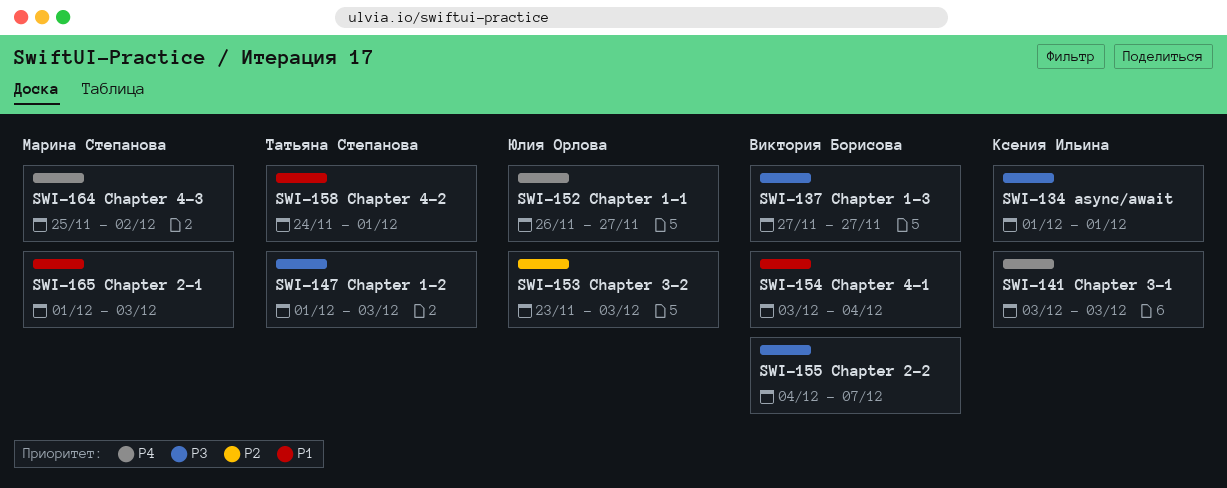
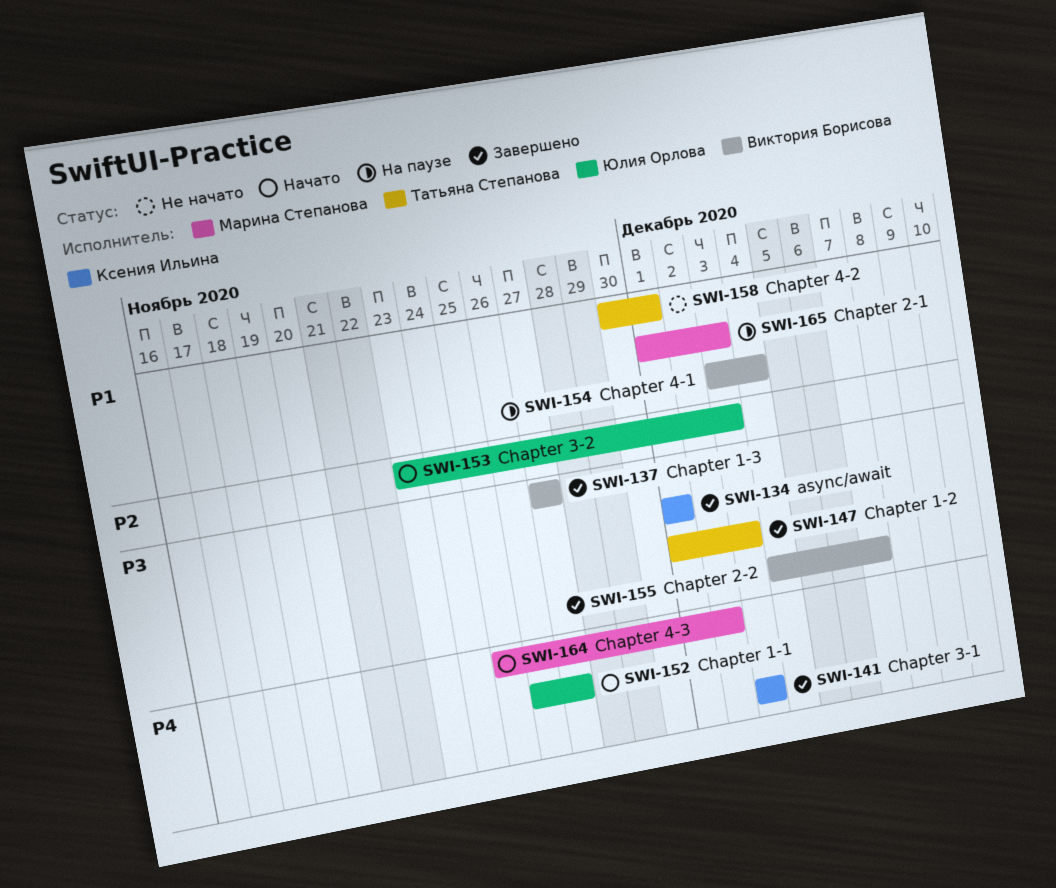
SWI-158, start: Nov 24 -> Nov 30

